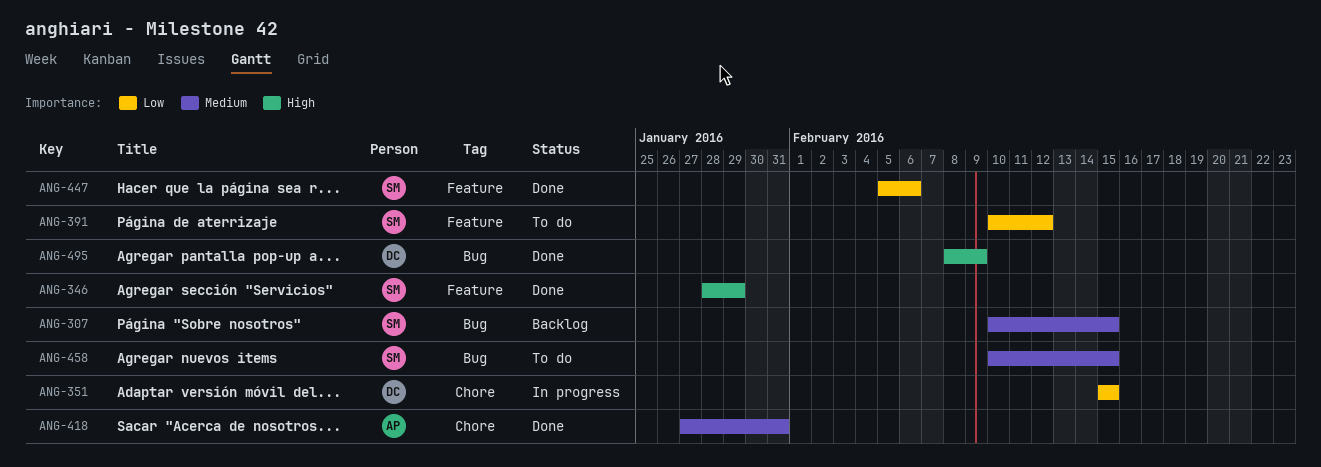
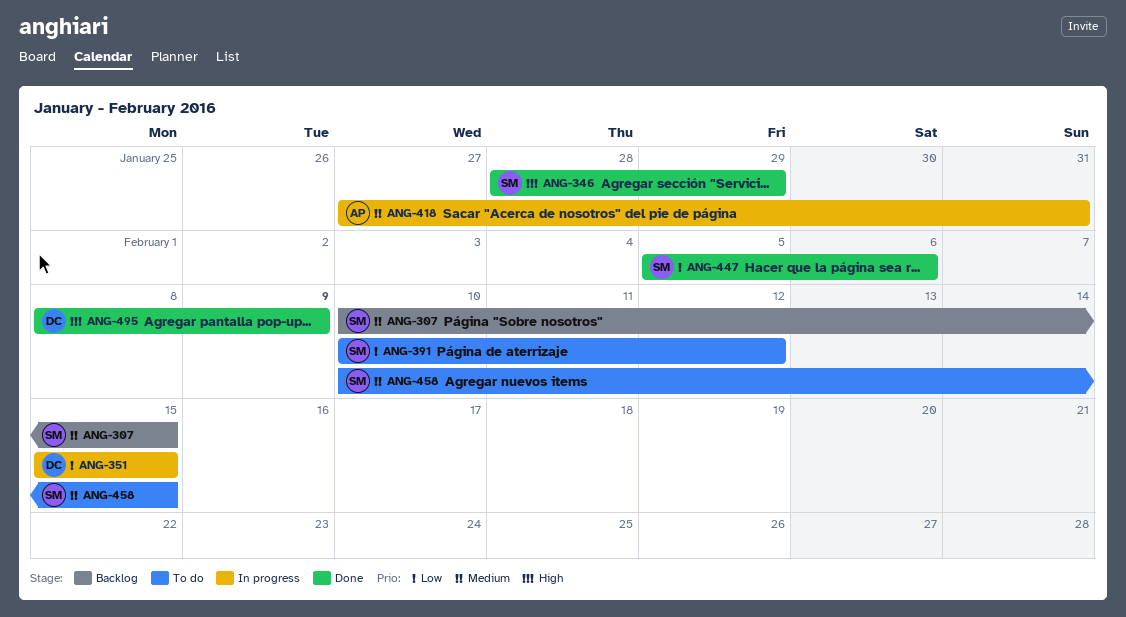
ANG-418, status: Done -> In progress

